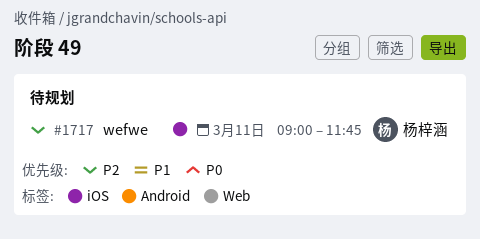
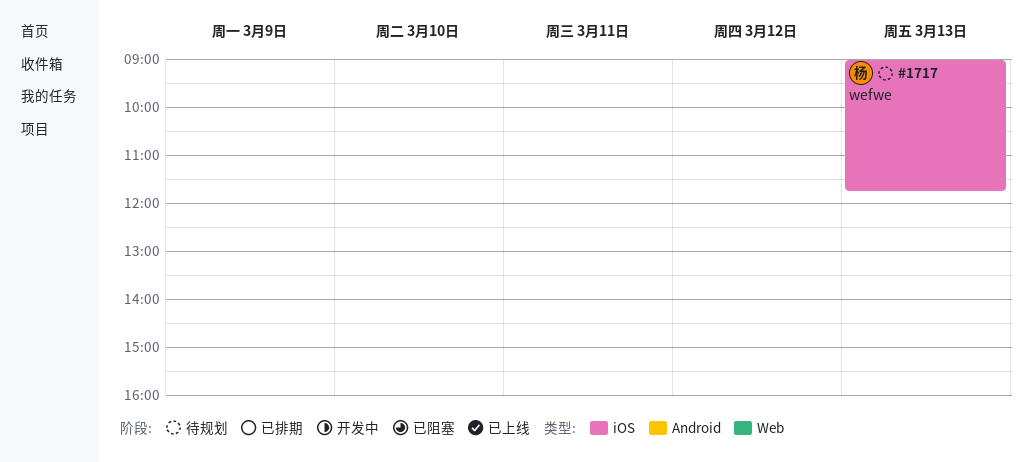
#1717, day: Mar 11 -> Mar 13

